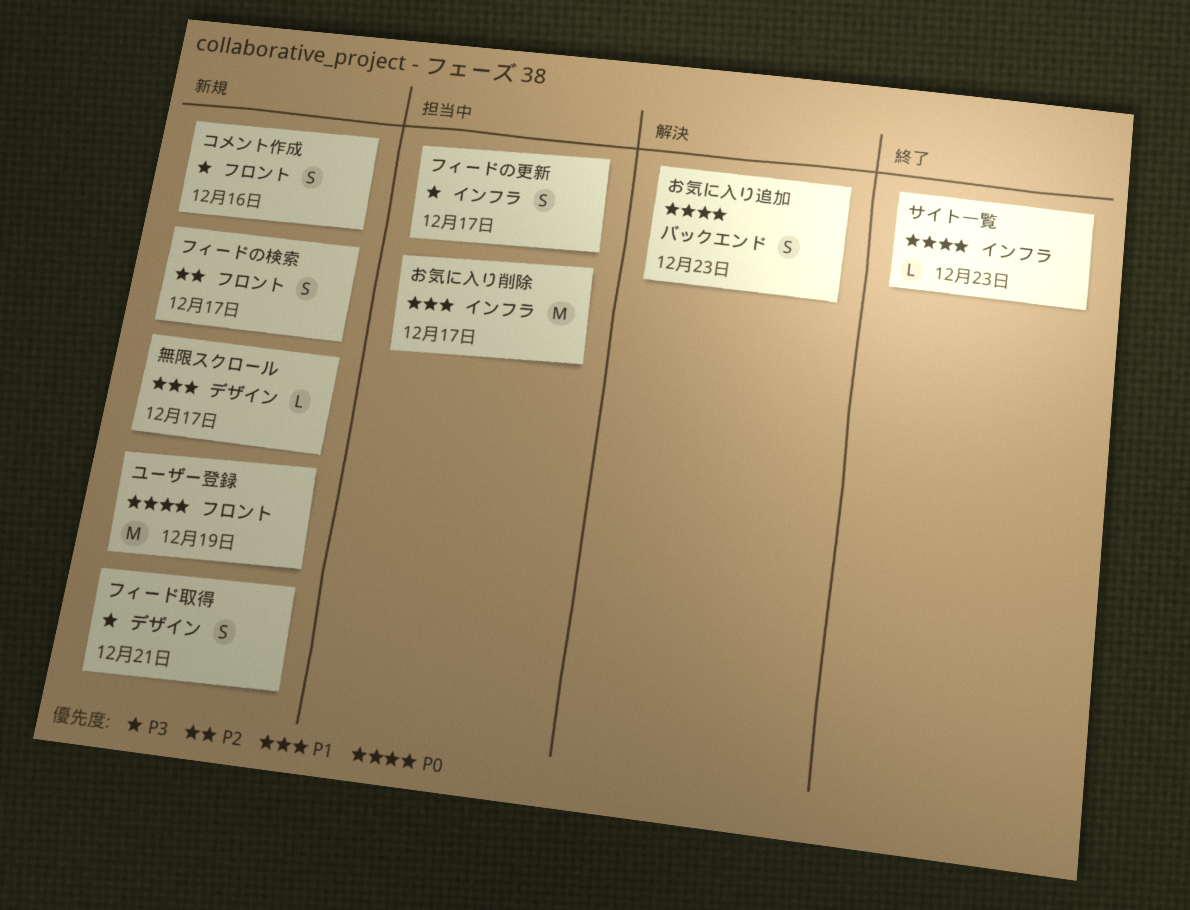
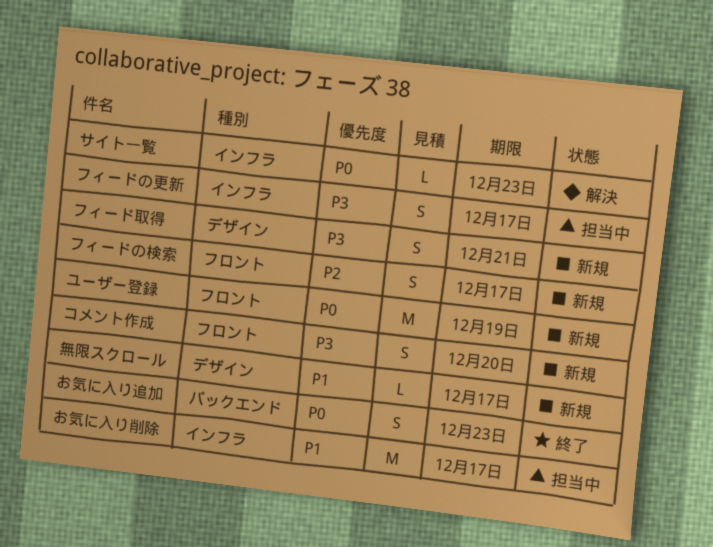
お気に入り追加, status: 解決 -> 終了
コメント作成, due: Dec 16 -> Dec 20
サイト一覧, status: 終了 -> 解決

